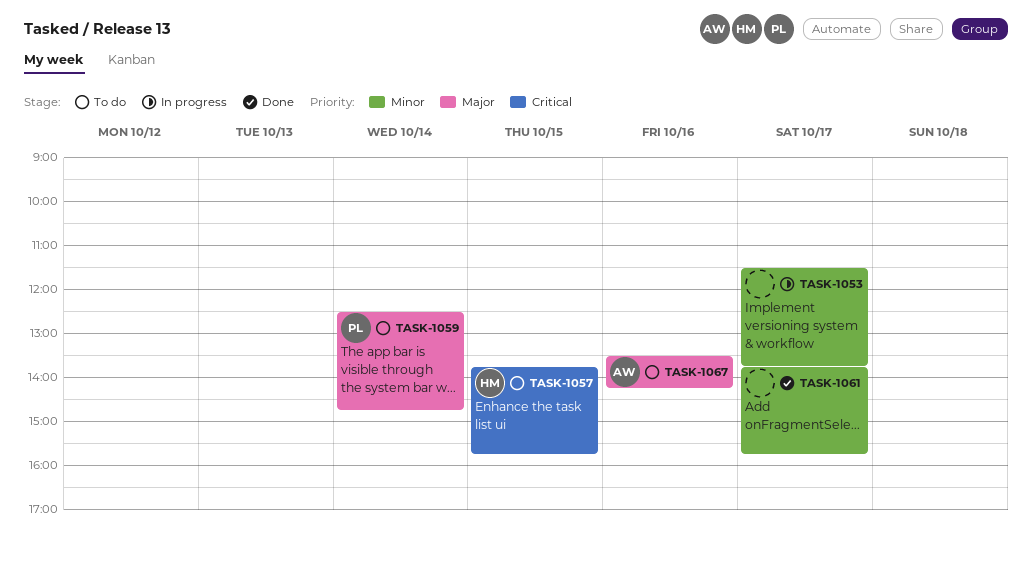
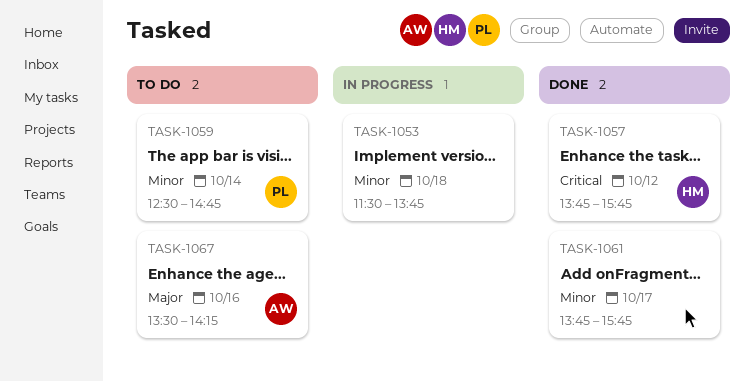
TASK-1053, day: Oct 17 -> Oct 18
TASK-1057, status: To do -> Done
TASK-1057, day: Oct 15 -> Oct 12
TASK-1059, priority: Major -> Minor

